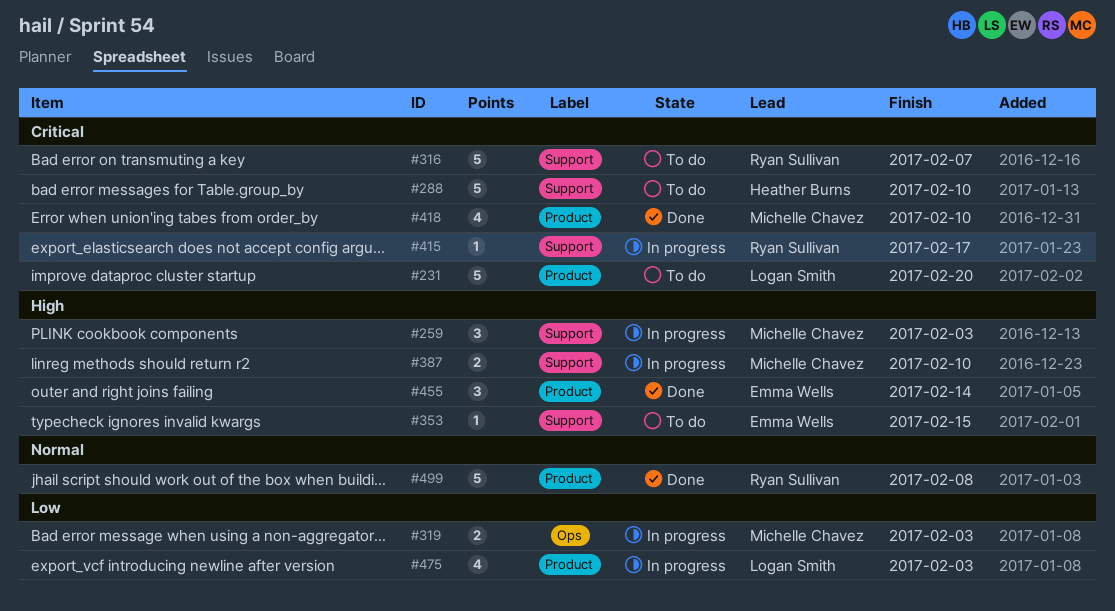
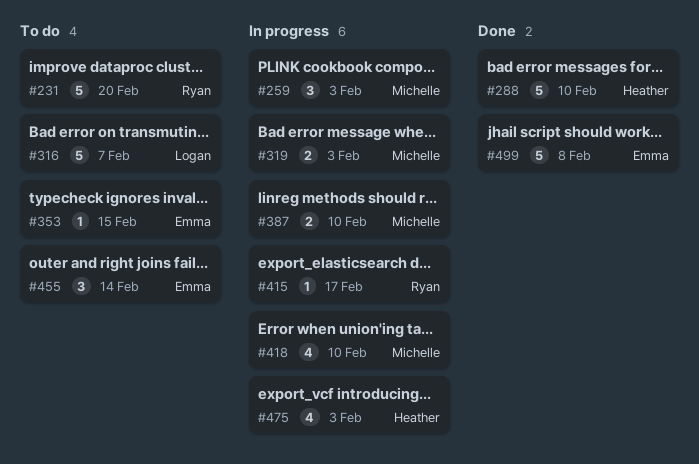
#231, owner: Logan Smith -> Ryan Sullivan
#288, status: To do -> Done
#316, owner: Ryan Sullivan -> Logan Smith
#418, status: Done -> In progress
#455, status: Done -> To do
#475, owner: Logan Smith -> Heather Burns
#499, owner: Ryan Sullivan -> Emma Wells

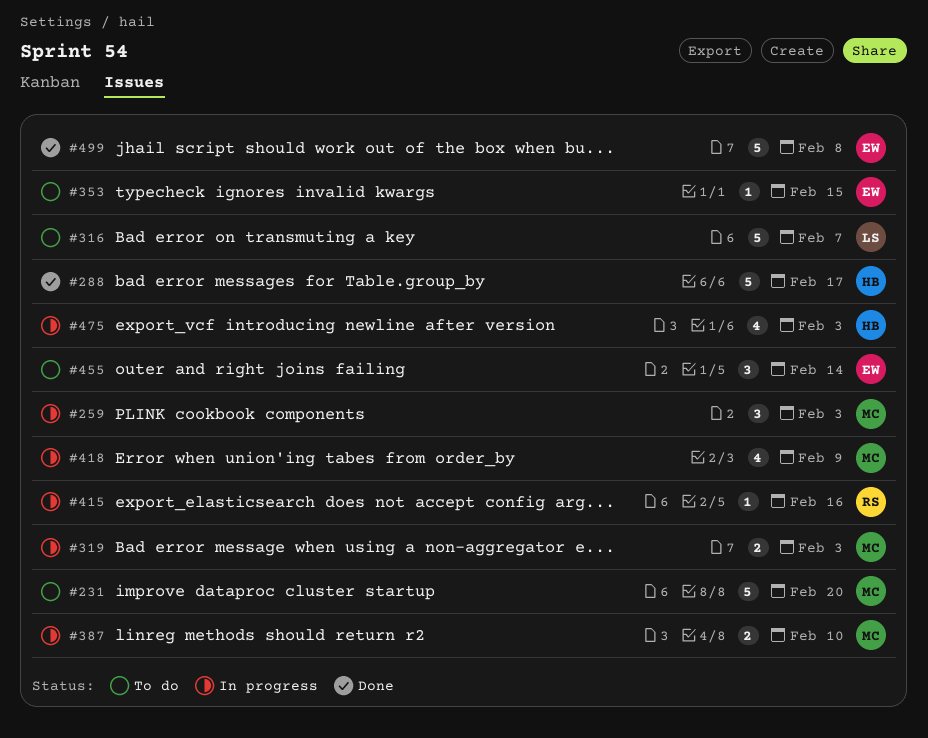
#231, owner: Ryan -> Michelle
#288, due: Feb 10 -> Feb 17
#415, due: Feb 17 -> Feb 16
#418, due: Feb 10 -> Feb 9

